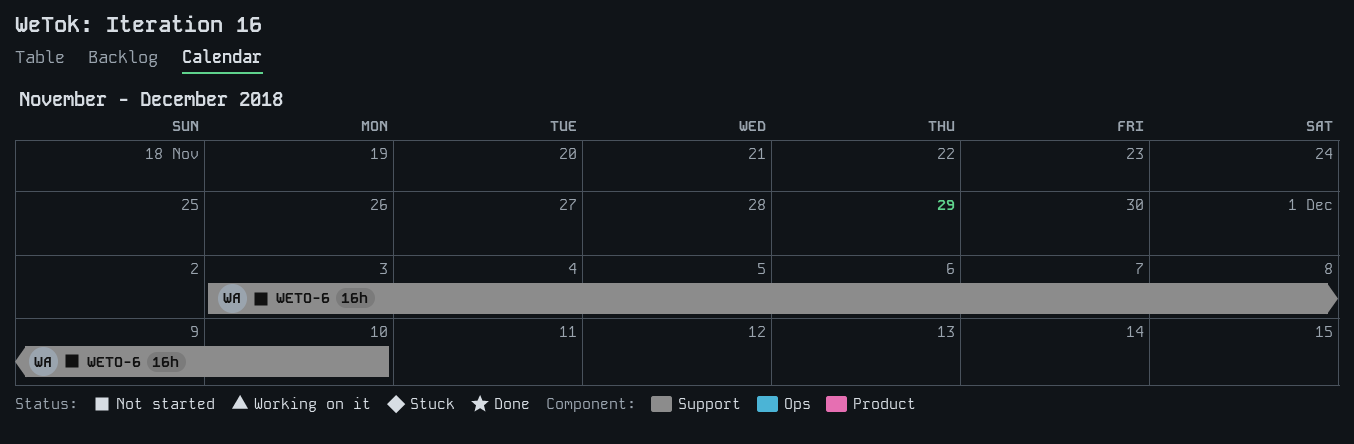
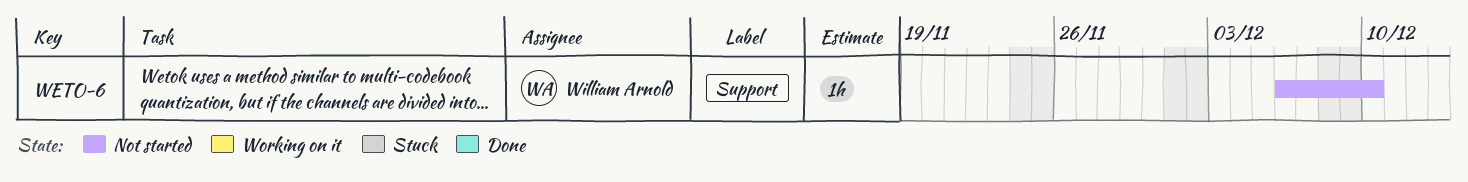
WETO-6, estimate: 16h -> 1h
WETO-6, start: Dec 3 -> Dec 6

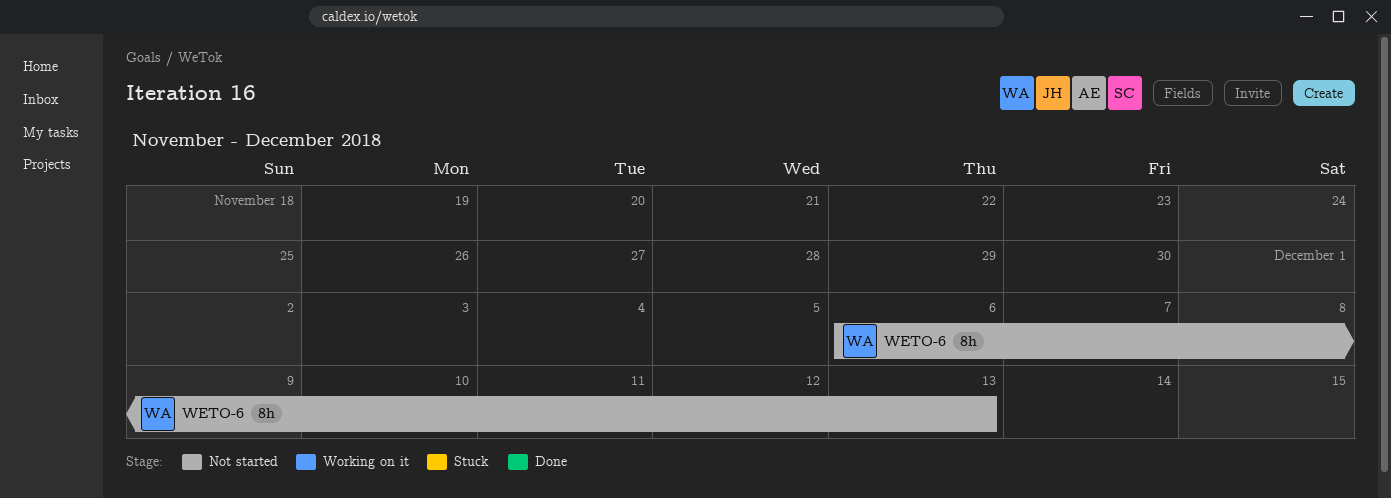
WETO-6, estimate: 1h -> 8h
WETO-6, due: Dec 10 -> Dec 13

